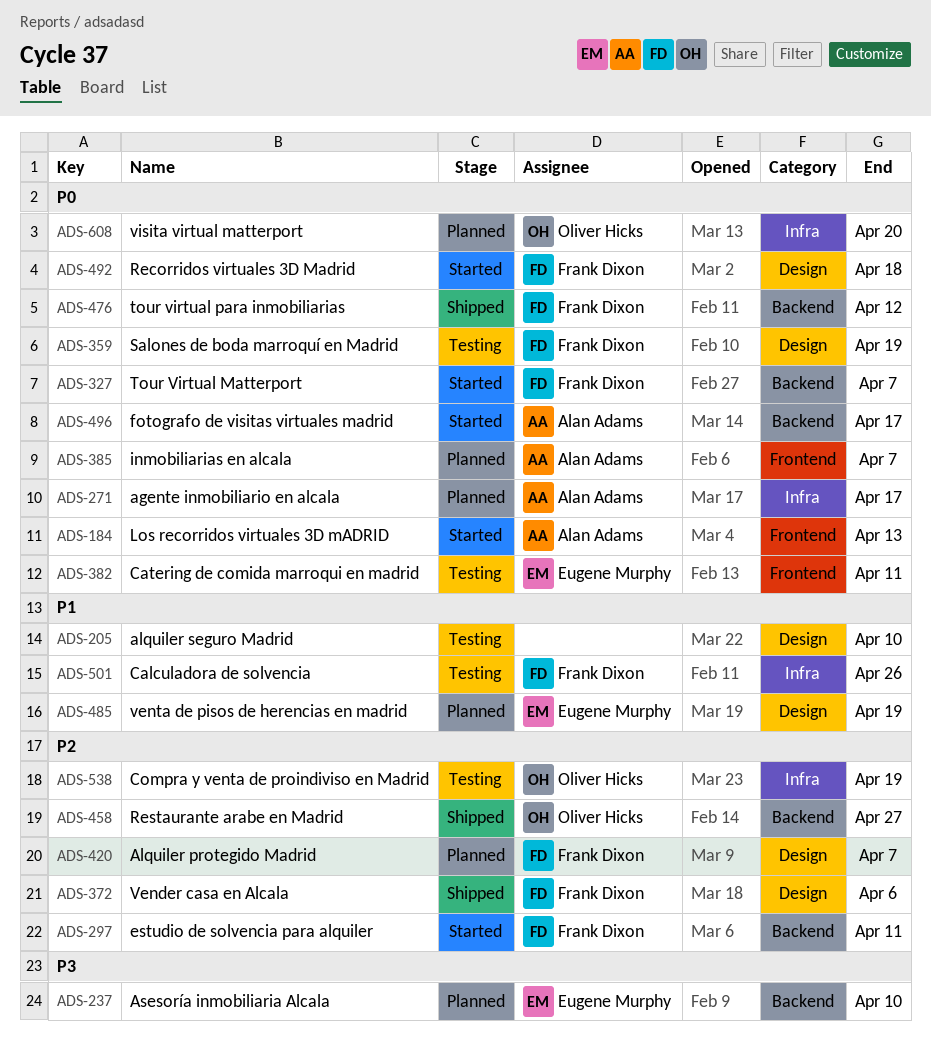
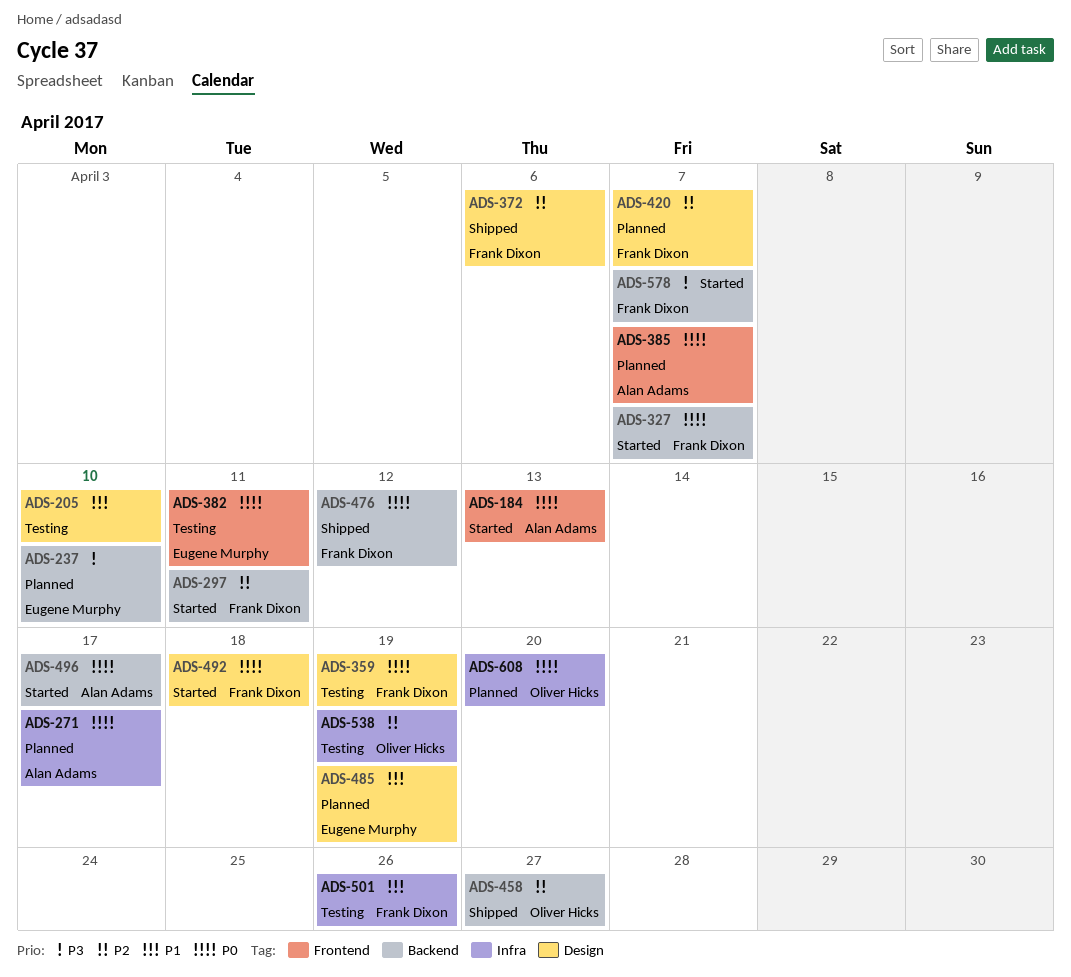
ADS-578: none -> present

